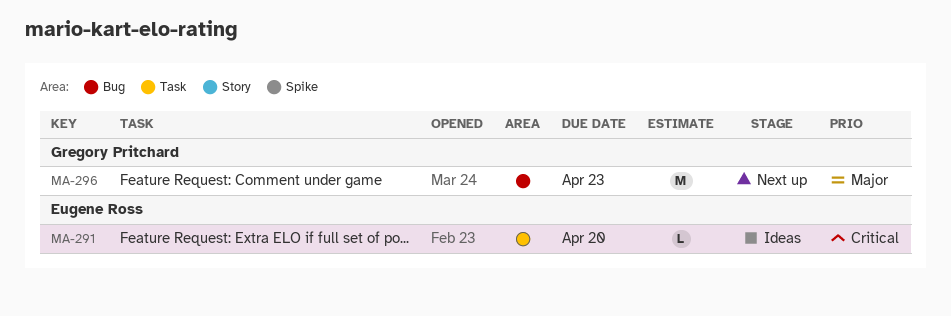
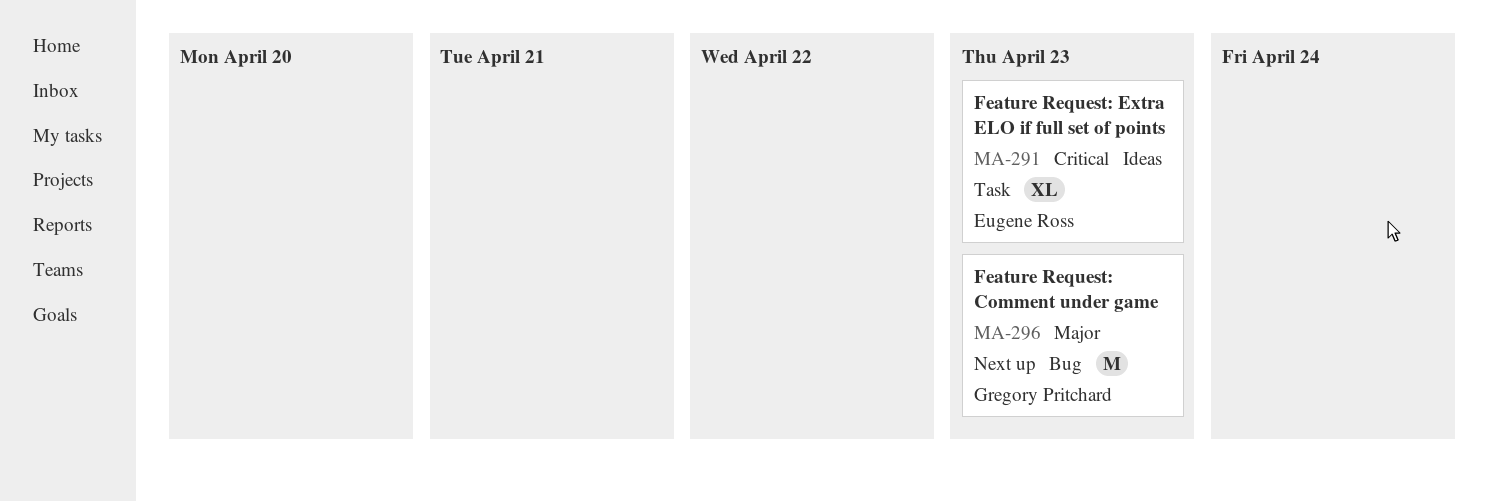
MA-291, estimate: L -> XL
MA-291, due: Apr 20 -> Apr 23

